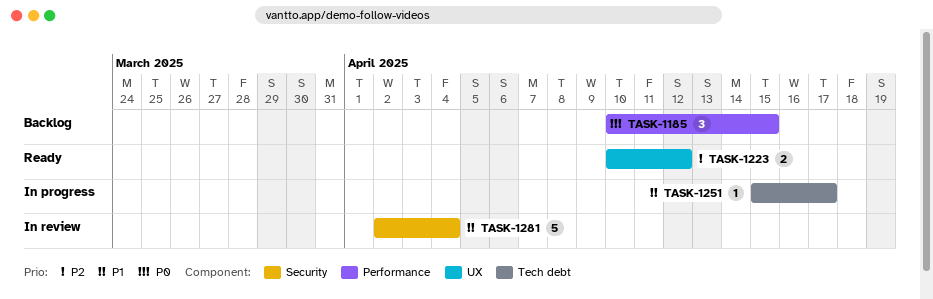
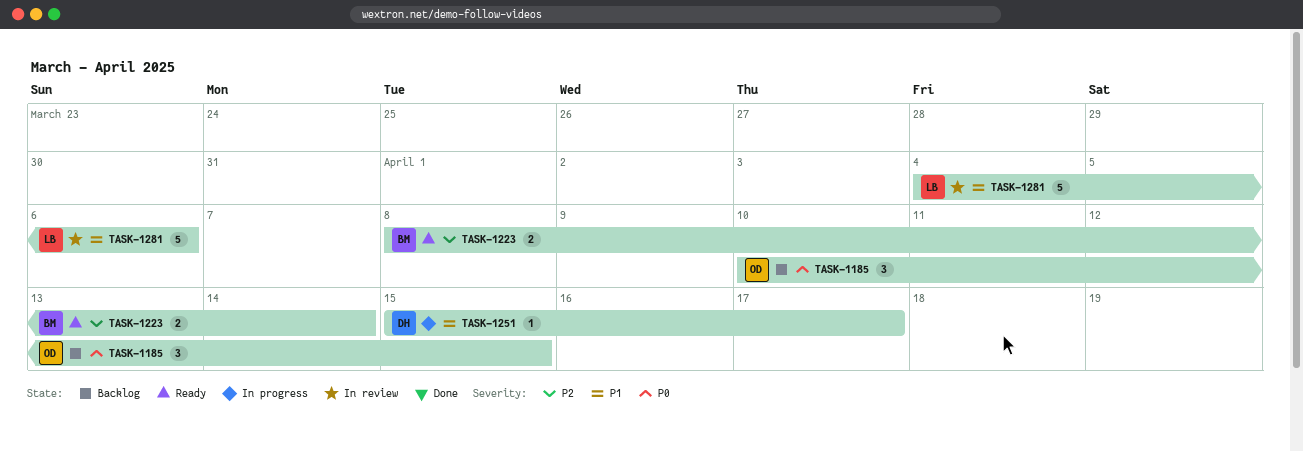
TASK-1223, start: Apr 10 -> Apr 8
TASK-1223, due: Apr 12 -> Apr 14
TASK-1281, start: Apr 2 -> Apr 4
TASK-1281, due: Apr 4 -> Apr 6

